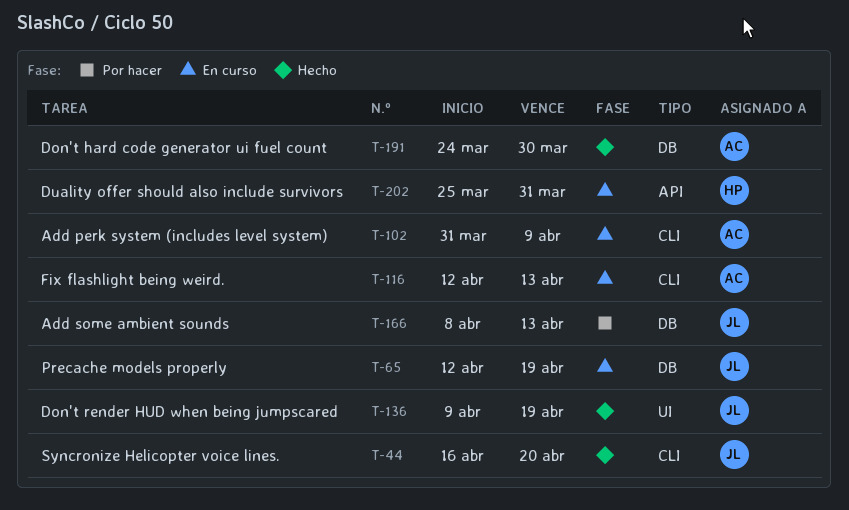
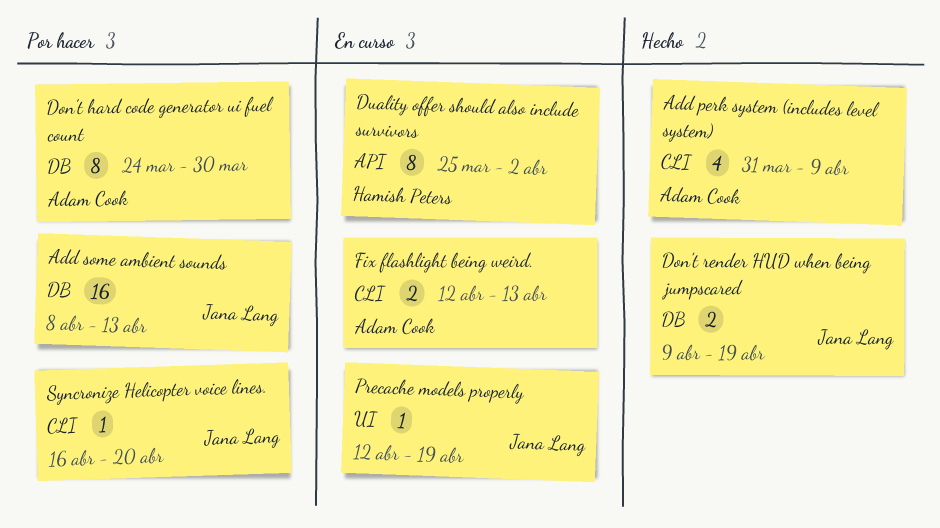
Add perk system (includes level system), status: En curso -> Hecho
Don't hard code generator ui fuel count, status: Hecho -> Por hacer
Don't render HUD when being jumpscared, label: UI -> DB
Duality offer should also include survivors, due: Mar 31 -> Apr 2
Precache models properly, label: DB -> UI
Syncronize Helicopter voice lines., status: Hecho -> Por hacer

